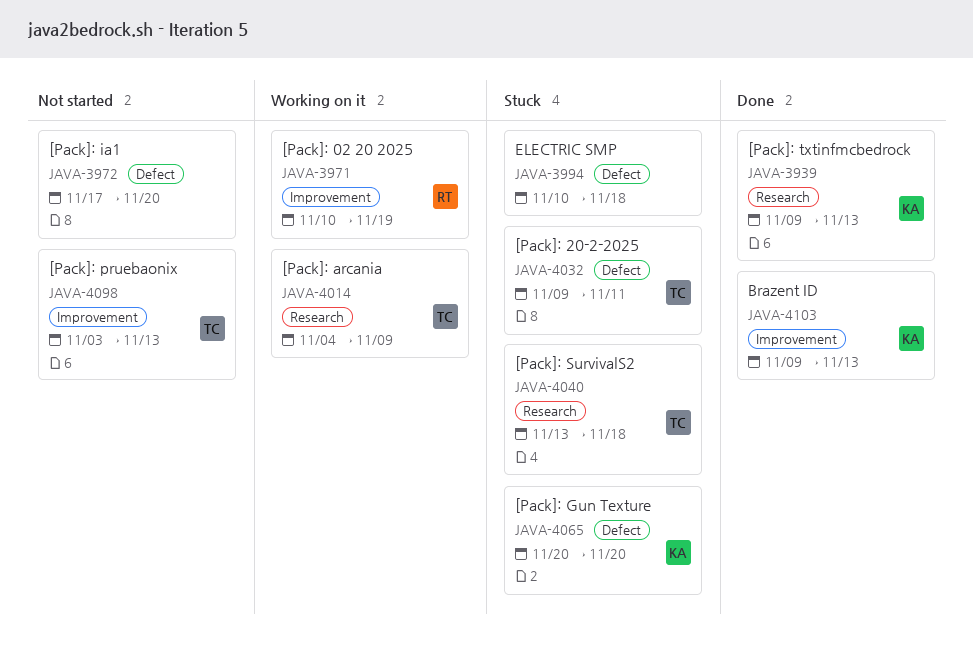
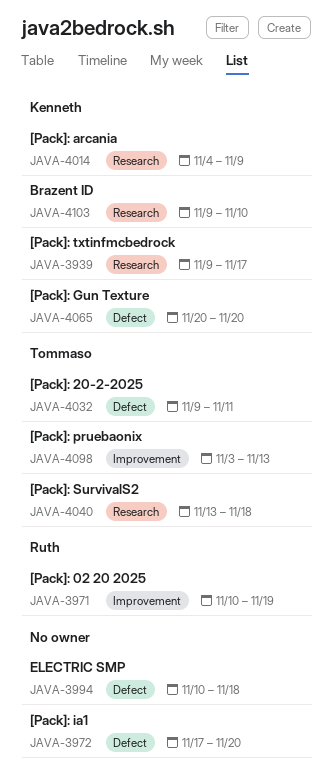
JAVA-3939, due: Nov 13 -> Nov 17
JAVA-4014, owner: Tommaso -> Kenneth
JAVA-4103, label: Improvement -> Research
JAVA-4103, due: Nov 13 -> Nov 10

